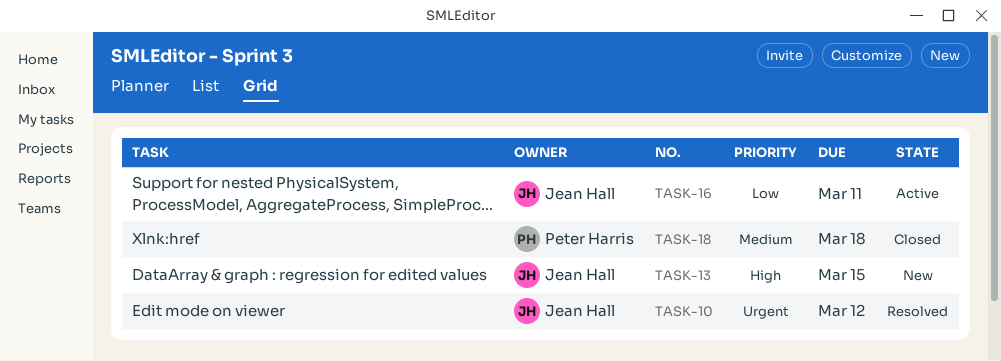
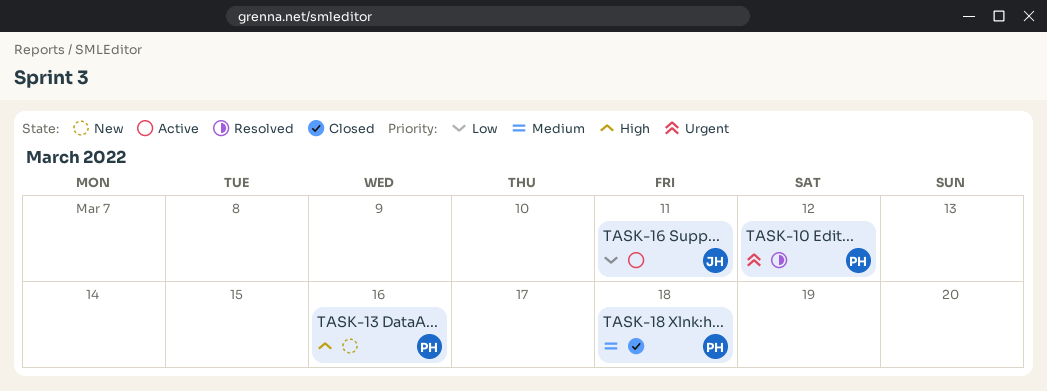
TASK-10, owner: Jean Hall -> Peter Harris
TASK-13, owner: Jean Hall -> Peter Harris
TASK-13, due: Mar 15 -> Mar 16

